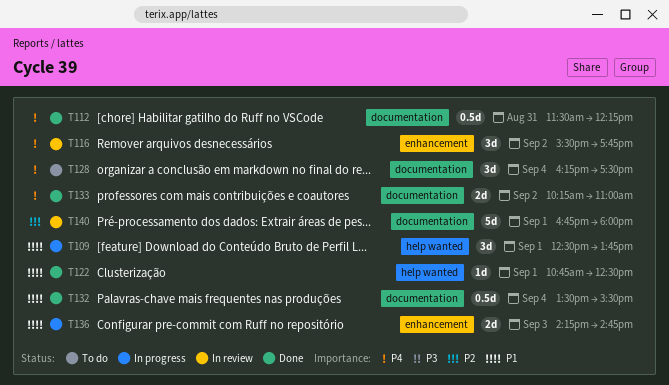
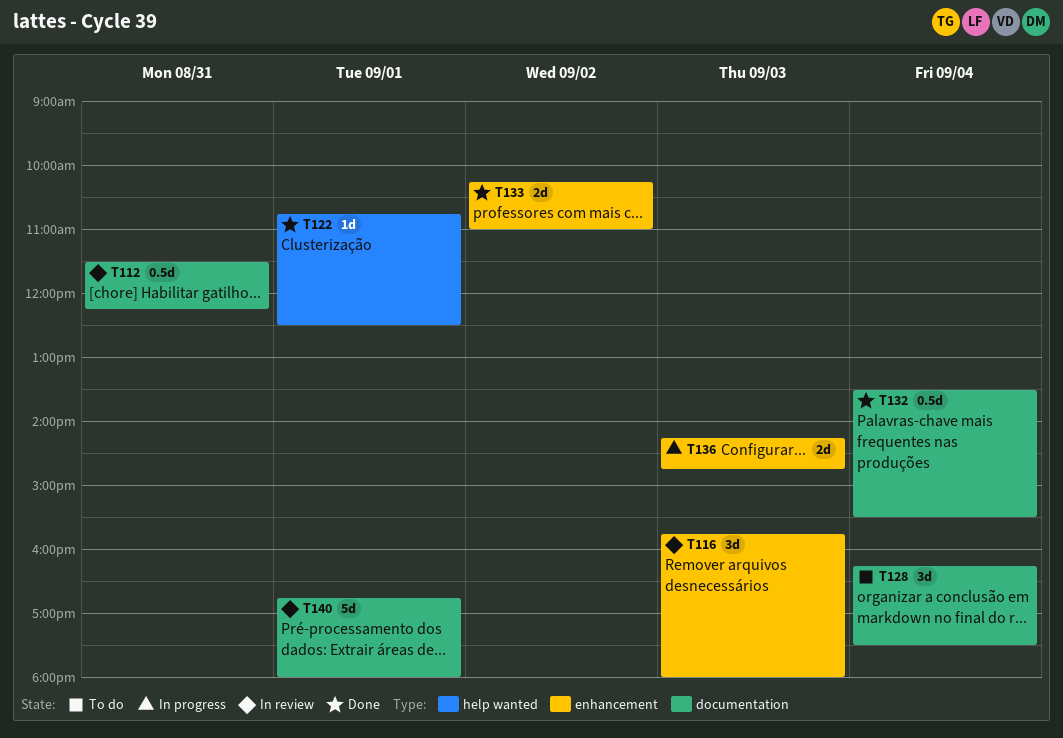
T109: present -> none
T112, status: Done -> In review
T116, day: Sep 2 -> Sep 3
T116, begins: 15:30 -> 15:45
T116, ends: 17:45 -> 18:00
T133, label: documentation -> enhancement

